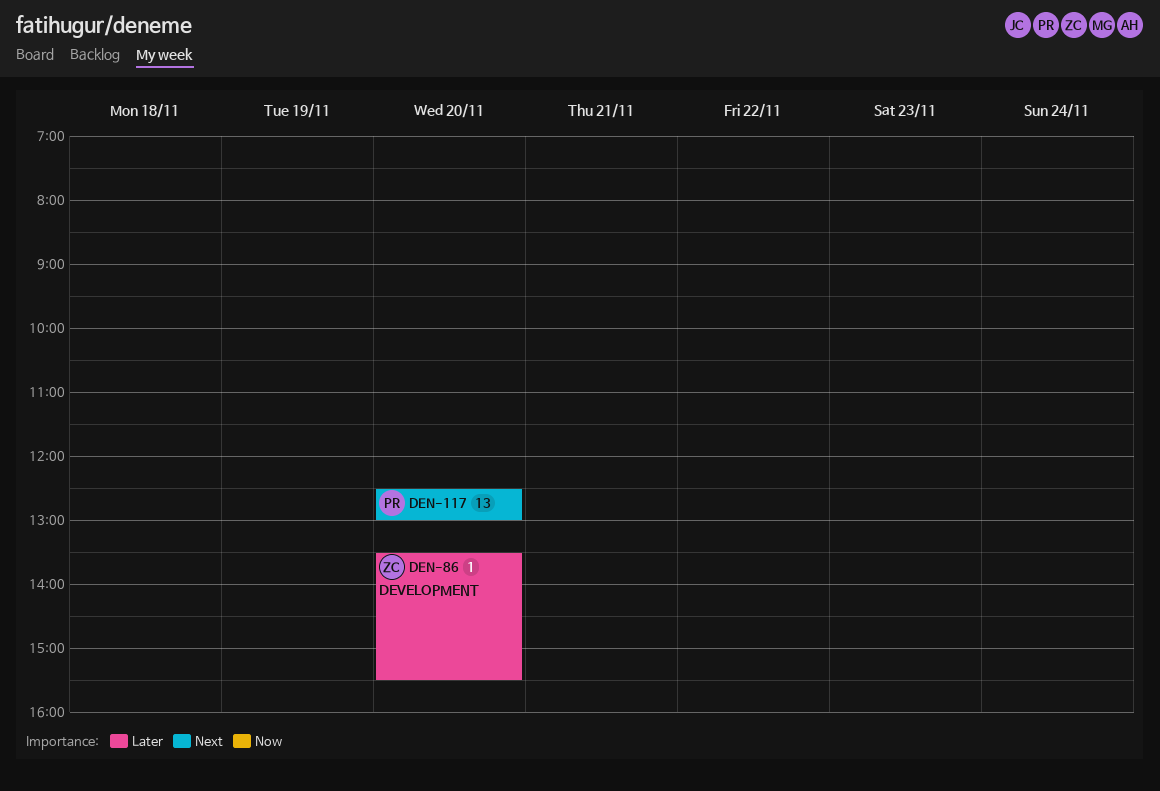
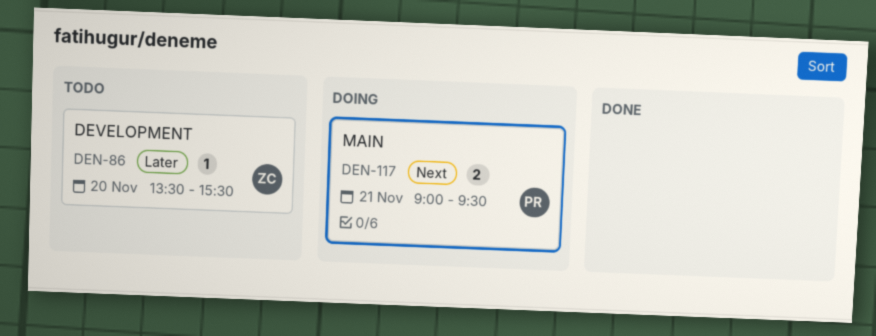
DEN-117, estimate: 13 -> 2
DEN-117, day: Nov 20 -> Nov 21
DEN-117, begins: 12:30 -> 09:00
DEN-117, ends: 13:00 -> 09:30

